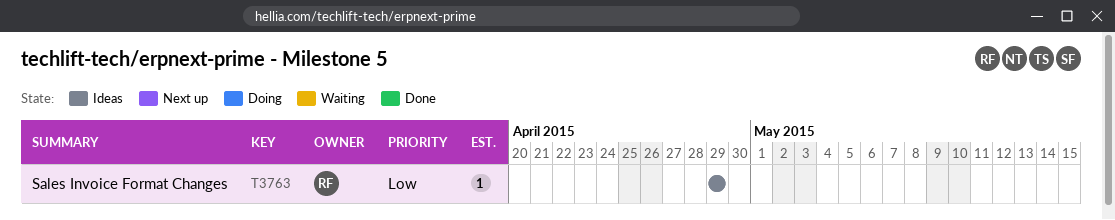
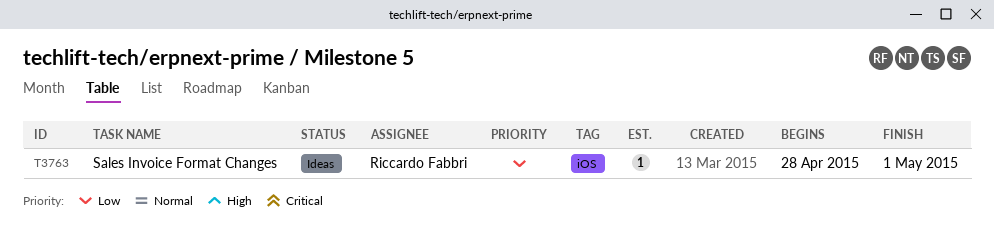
T3763, start: Apr 29 -> Apr 28
T3763, due: Apr 29 -> May 1

